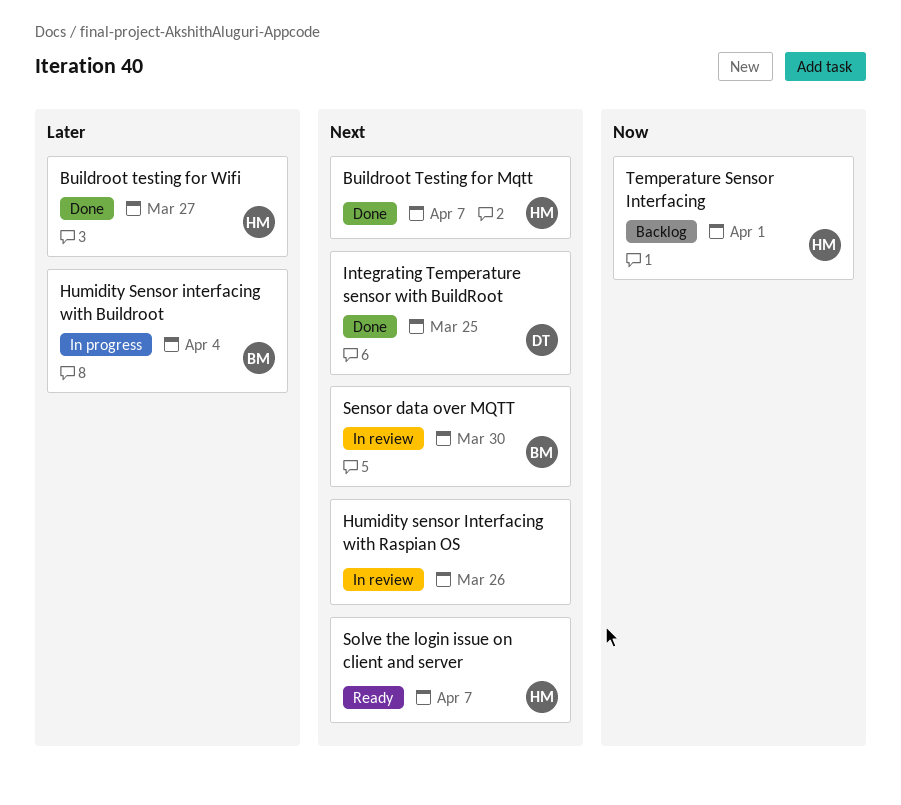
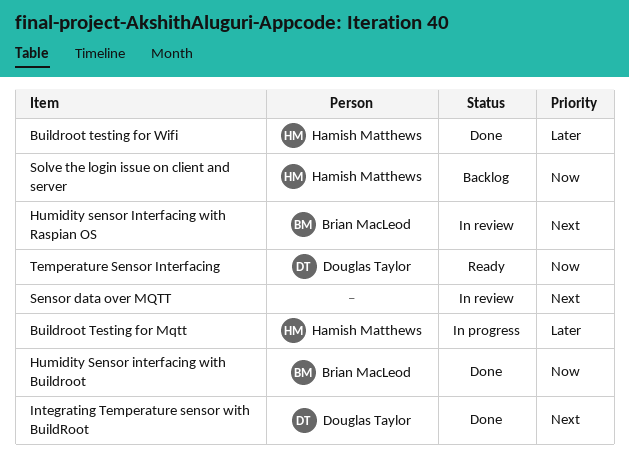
Buildroot Testing for Mqtt, status: Done -> In progress
Buildroot Testing for Mqtt, priority: Next -> Later
Humidity Sensor interfacing with Buildroot, status: In progress -> Done
Humidity Sensor interfacing with Buildroot, priority: Later -> Now
Humidity sensor Interfacing with Raspian OS, owner: none -> Brian MacLeod
Sensor data over MQTT, owner: Brian MacLeod -> none
Solve the login issue on client and server, status: Ready -> Backlog
Solve the login issue on client and server, priority: Next -> Now
Temperature Sensor Interfacing, status: Backlog -> Ready
Temperature Sensor Interfacing, owner: Hamish Matthews -> Douglas Taylor

